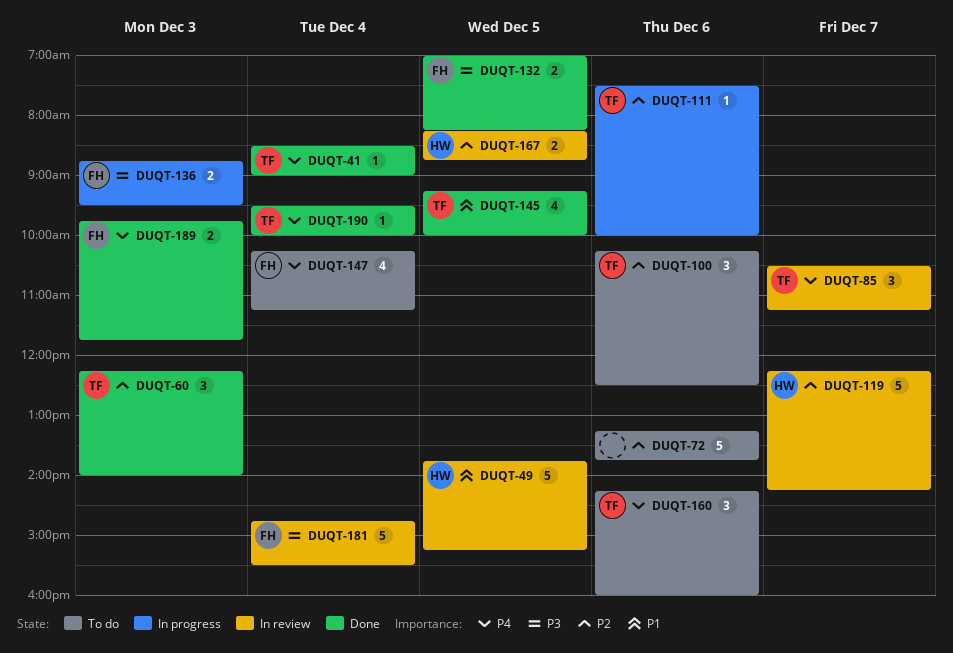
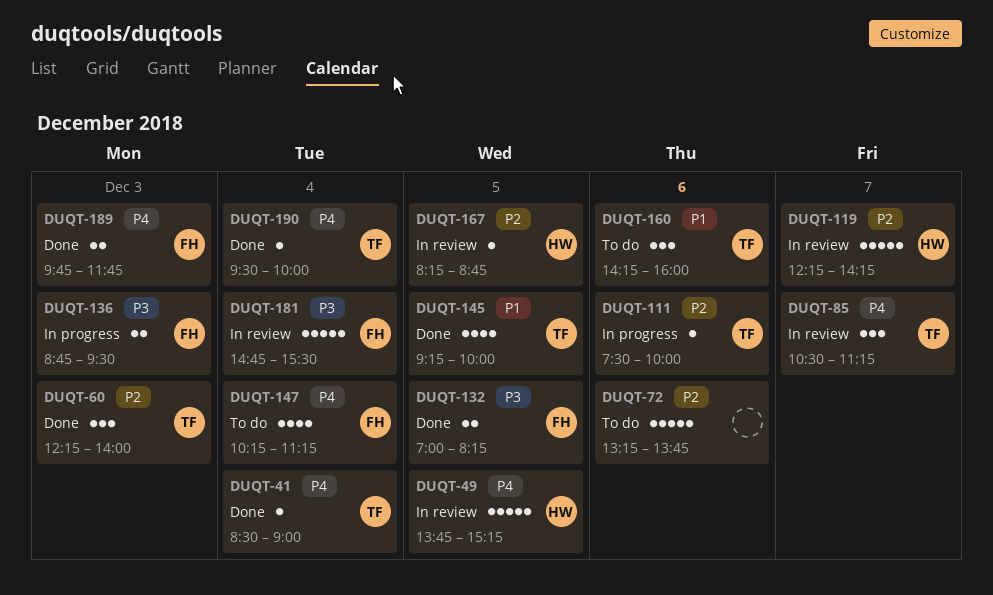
DUQT-49, priority: P1 -> P4
DUQT-100: present -> none
DUQT-160, priority: P4 -> P1
DUQT-167, estimate: 2 -> 1

